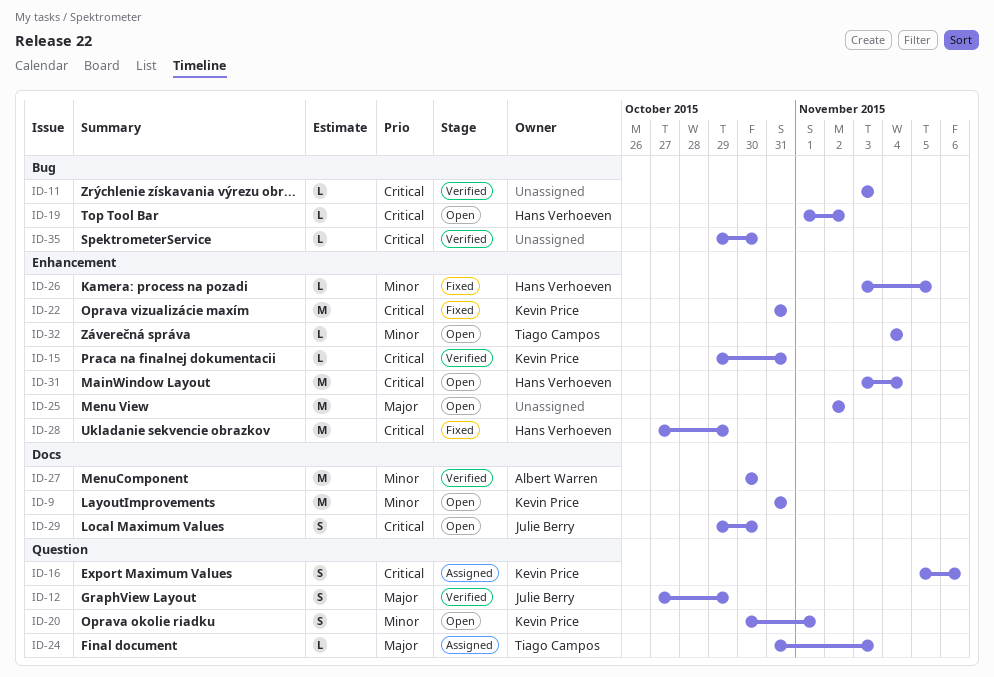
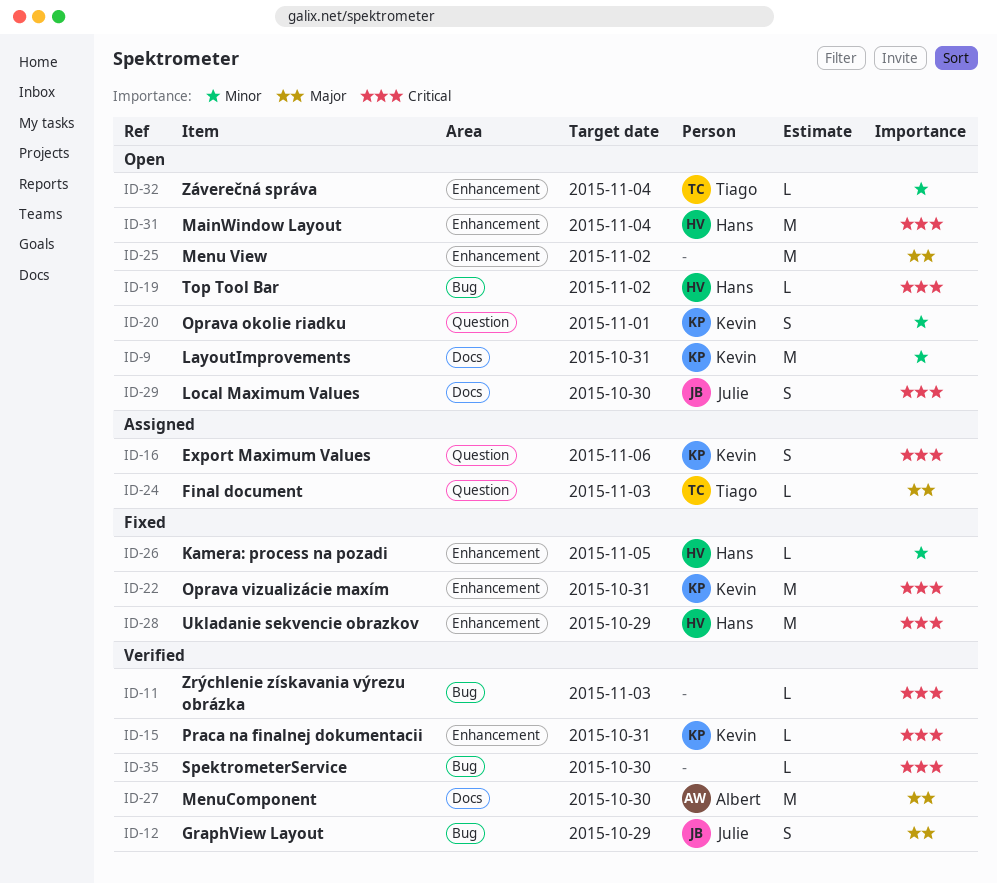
ID-12, label: Question -> Bug
ID-27, priority: Minor -> Major

